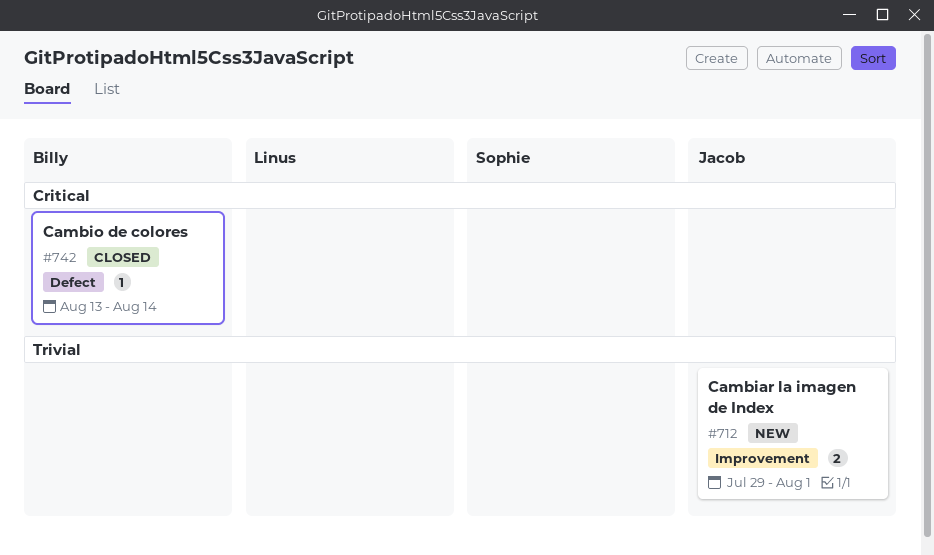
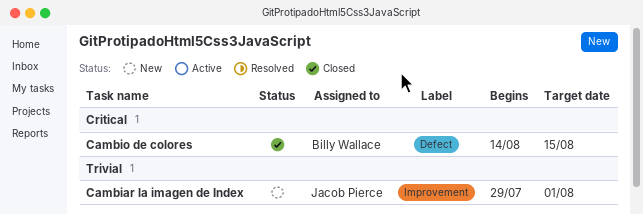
Cambio de colores, start: Aug 13 -> Aug 14
Cambio de colores, due: Aug 14 -> Aug 15

